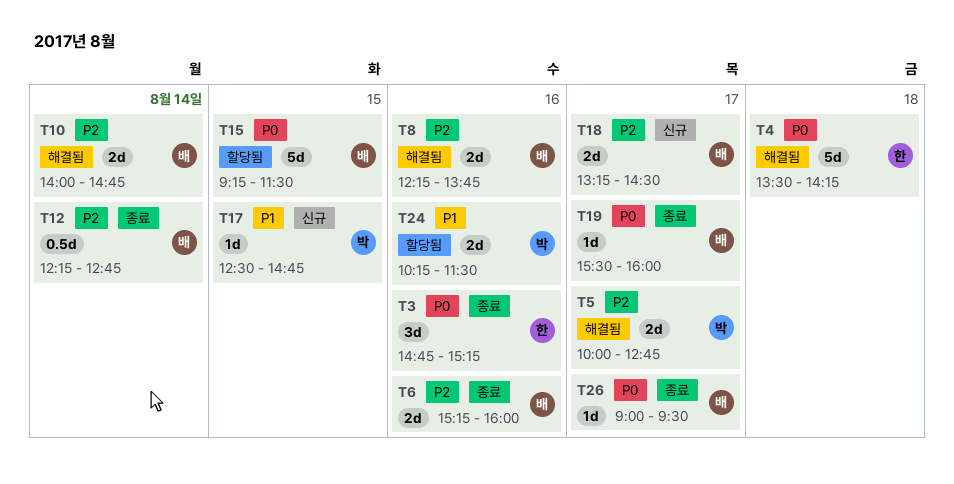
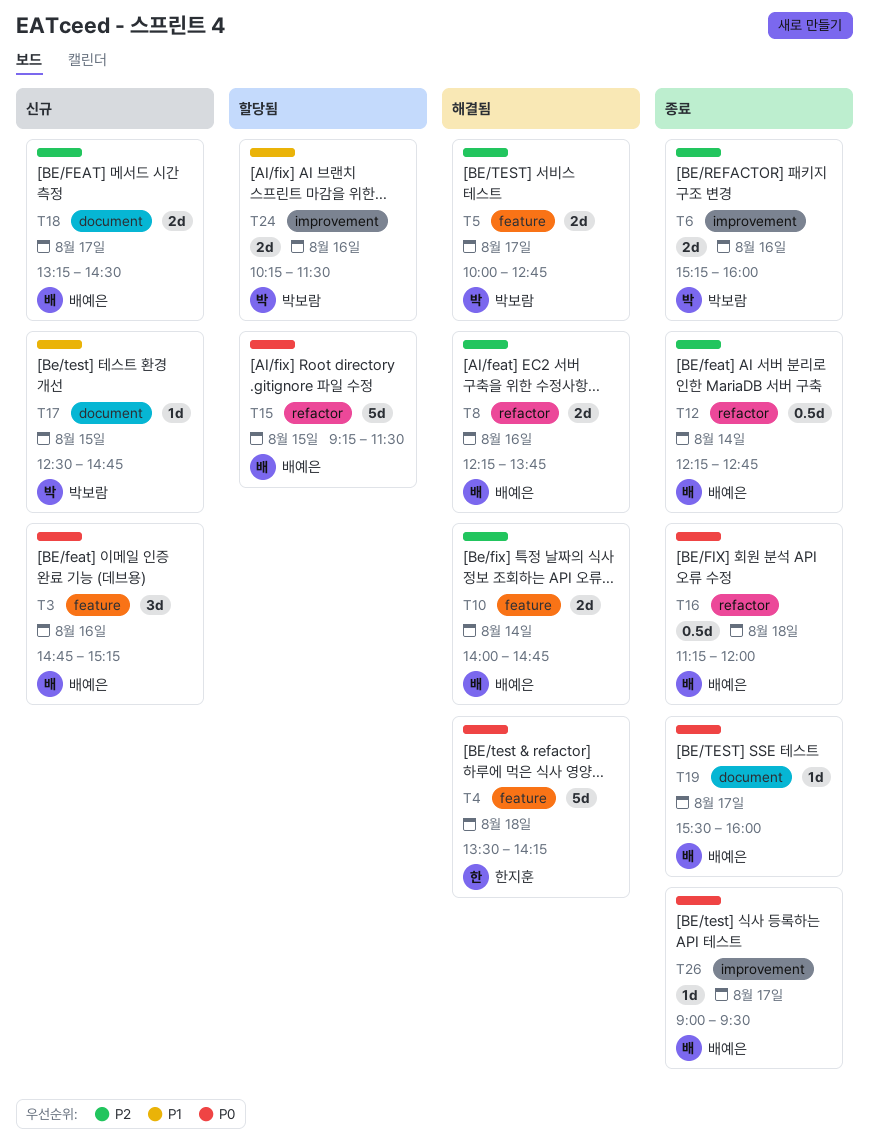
T3, status: 종료 -> 신규
T3, owner: 한지훈 -> 배예은
T6, owner: 배예은 -> 박보람
T16: none -> present

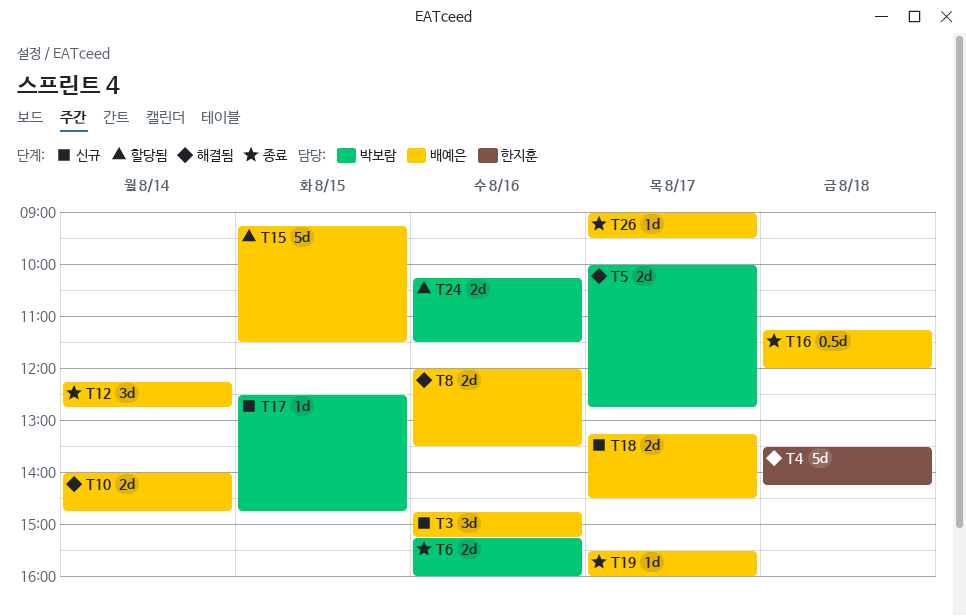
T8, begins: 12:15 -> 12:00
T8, ends: 13:45 -> 13:30
T12, estimate: 0.5d -> 3d

